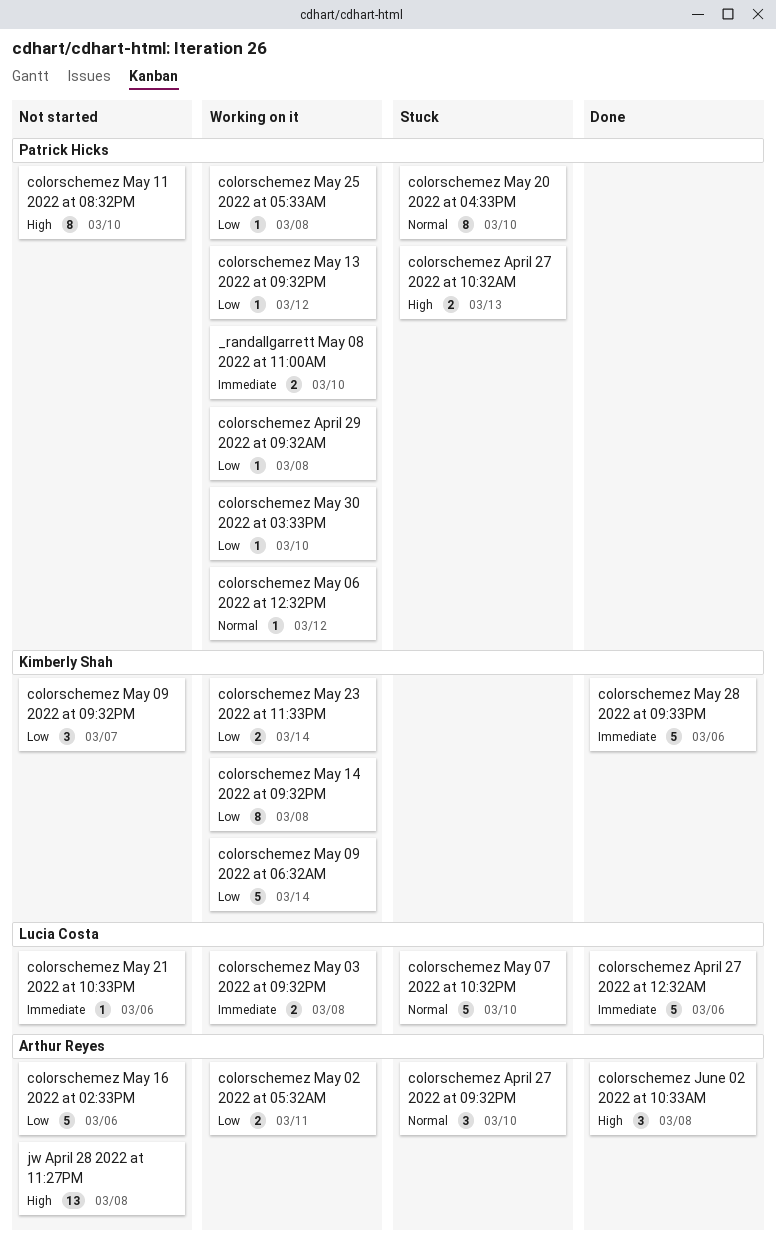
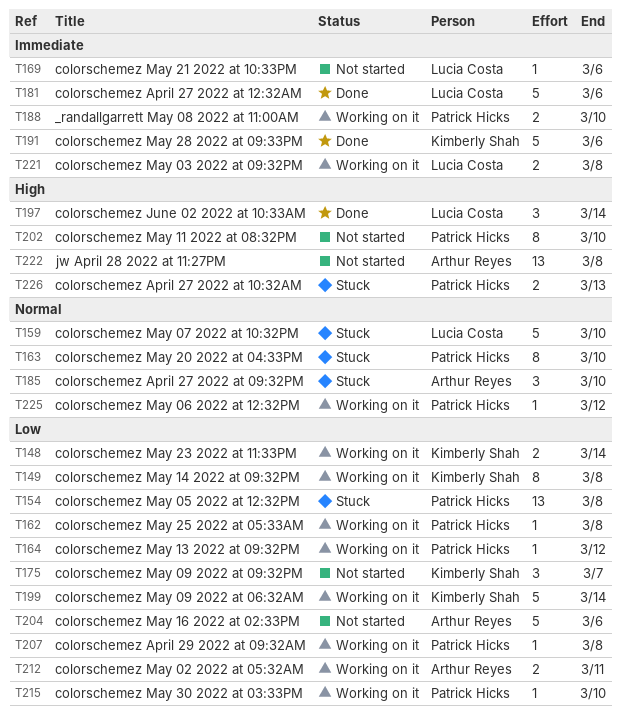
colorschemez June 02 2022 at 10:33AM, owner: Arthur Reyes -> Lucia Costa
colorschemez June 02 2022 at 10:33AM, due: Mar 8 -> Mar 14
colorschemez May 05 2022 at 12:32PM: none -> present

